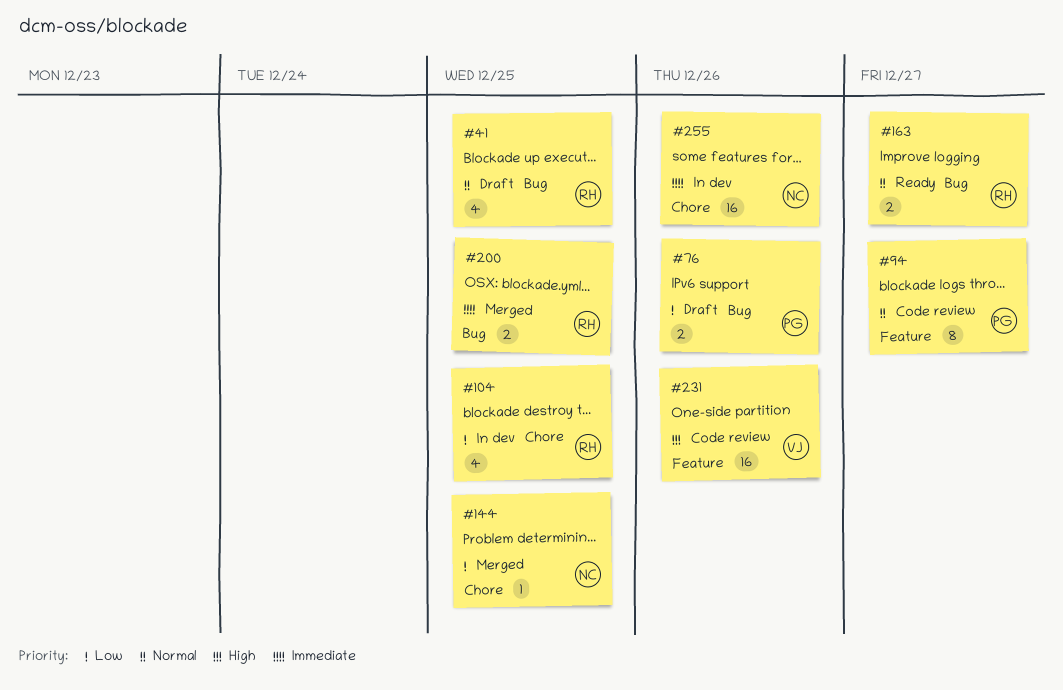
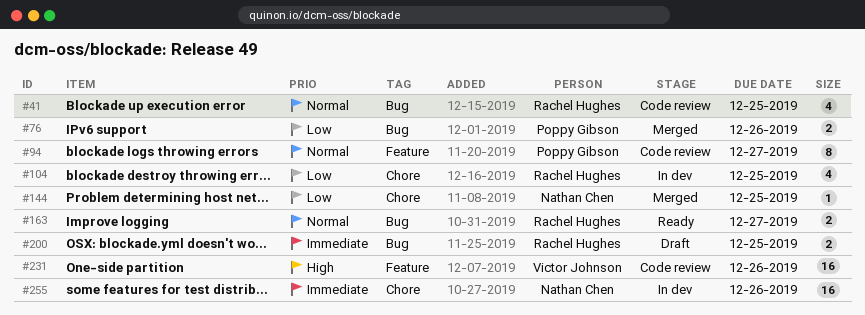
#41, status: Draft -> Code review
#76, status: Draft -> Merged
#200, status: Merged -> Draft

